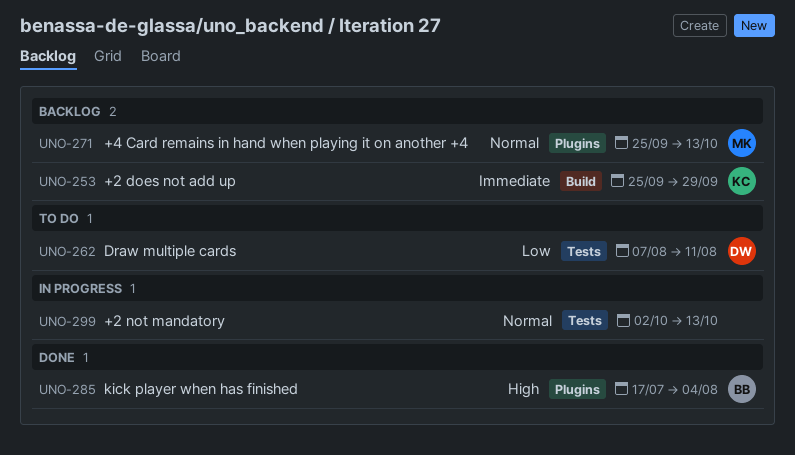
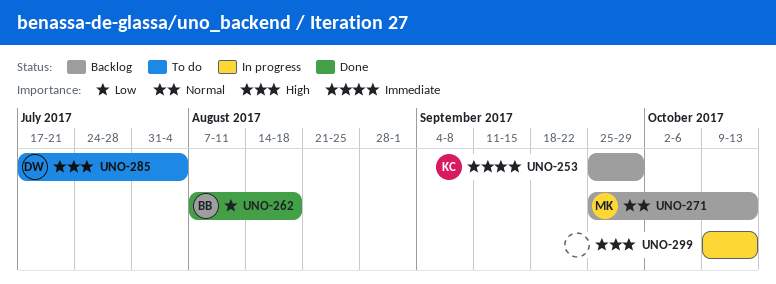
UNO-262, status: To do -> Done
UNO-262, owner: DW -> BB
UNO-262, due: Aug 11 -> Aug 18
UNO-285, status: Done -> To do
UNO-285, owner: BB -> DW
UNO-299, priority: Normal -> High
UNO-299, start: Oct 2 -> Oct 9

